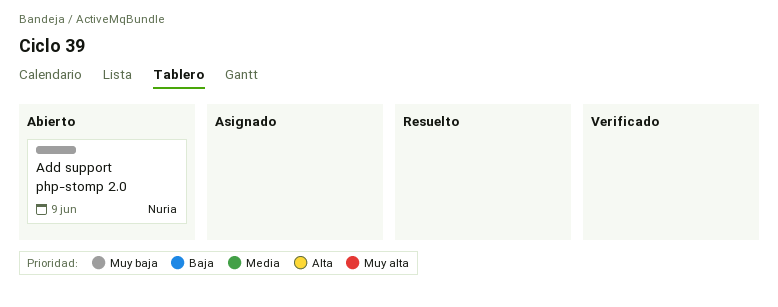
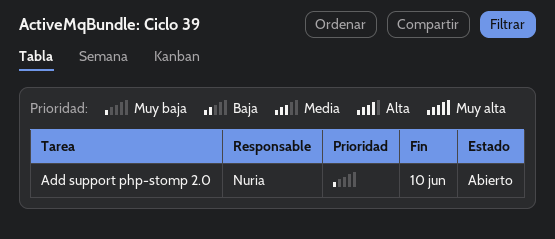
Add support php-stomp 2.0, due: Jun 9 -> Jun 10

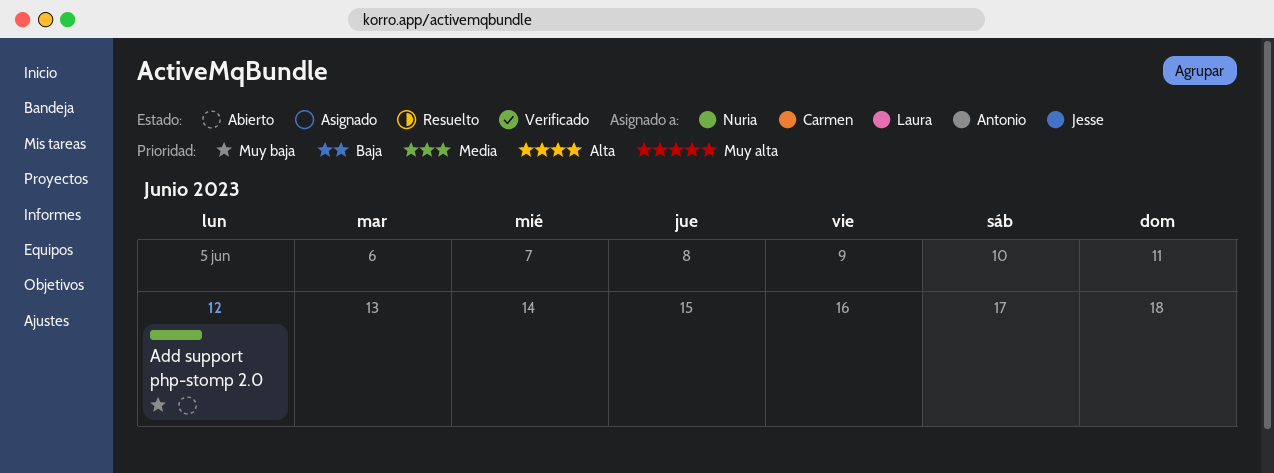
Add support php-stomp 2.0, due: Jun 10 -> Jun 12

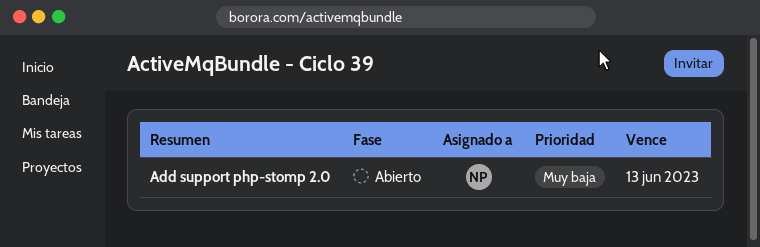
Add support php-stomp 2.0, due: Jun 12 -> Jun 13

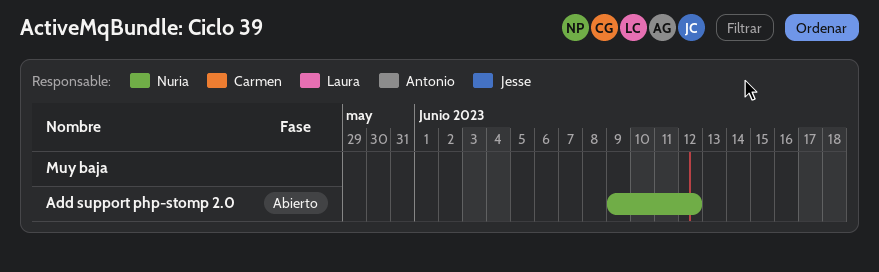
Add support php-stomp 2.0, due: Jun 13 -> Jun 12

